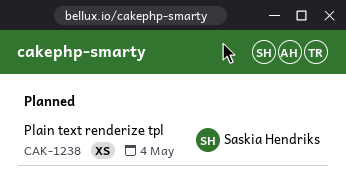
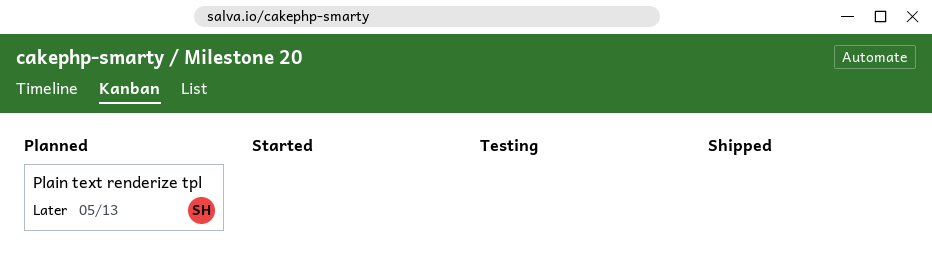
Plain text renderize tpl, due: May 4 -> May 13

